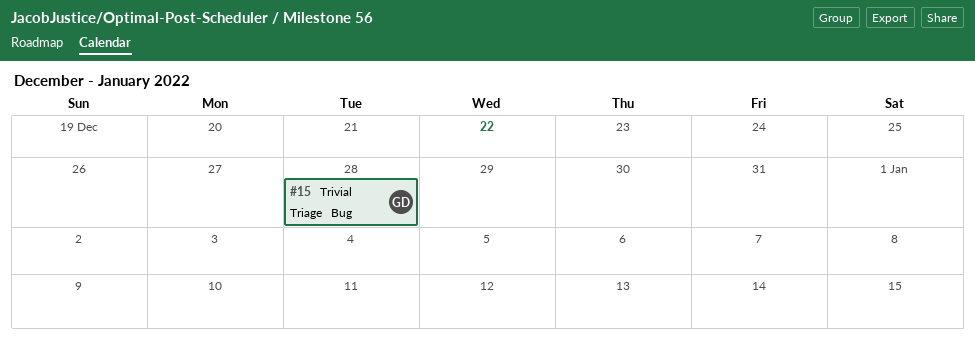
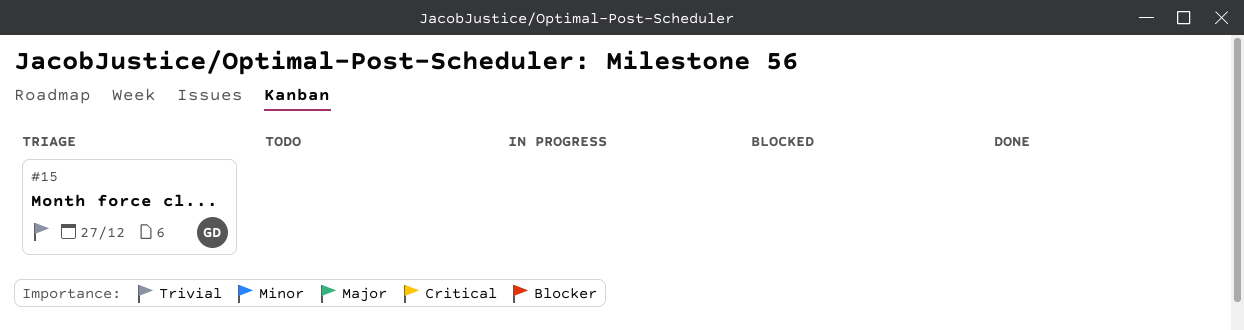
#15, due: Dec 28 -> Dec 27

